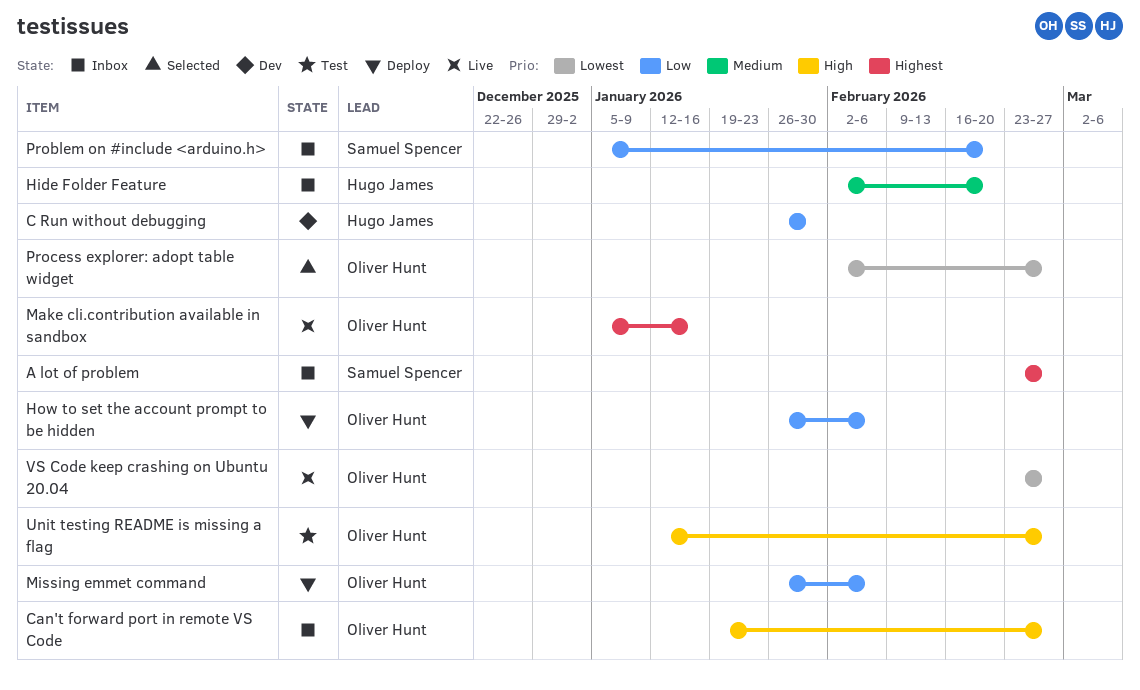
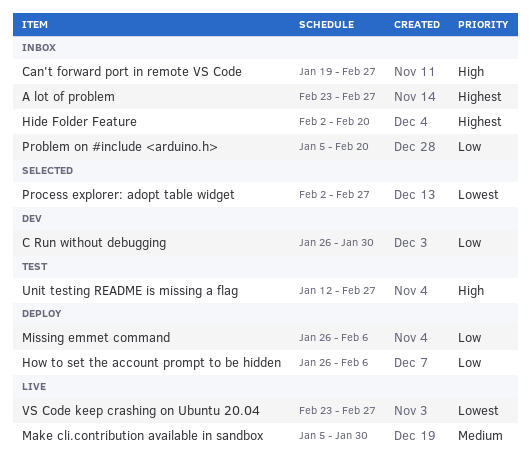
Hide Folder Feature, priority: Medium -> Highest
Make cli.contribution available in sandbox, priority: Highest -> Medium
Make cli.contribution available in sandbox, due: Jan 16 -> Jan 30

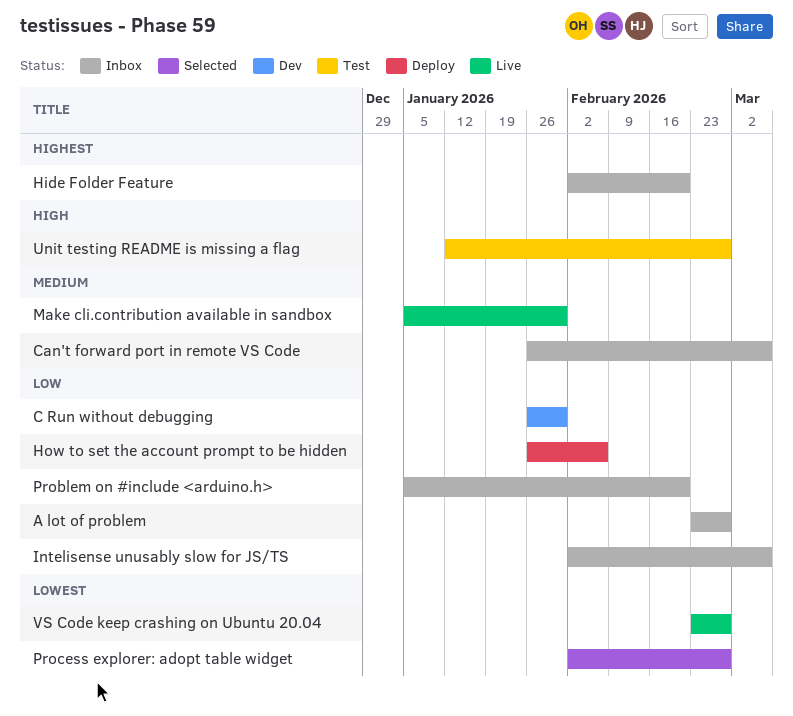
A lot of problem, priority: Highest -> Low
Can't forward port in remote VS Code, priority: High -> Medium
Can't forward port in remote VS Code, start: Jan 19 -> Jan 26
Can't forward port in remote VS Code, due: Feb 27 -> Mar 6
Intelisense unusably slow for JS/TS: none -> present
Missing emmet command: present -> none

